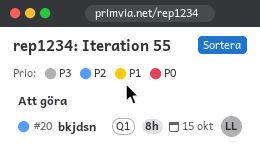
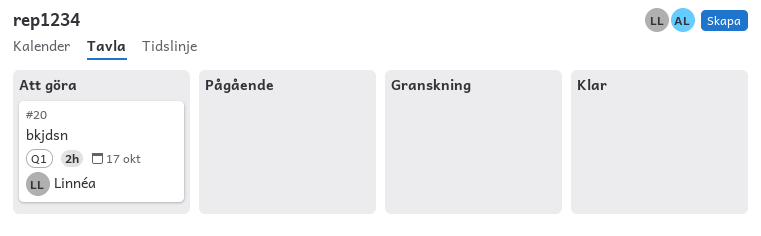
#20, estimate: 8h -> 2h
#20, due: Oct 15 -> Oct 17

